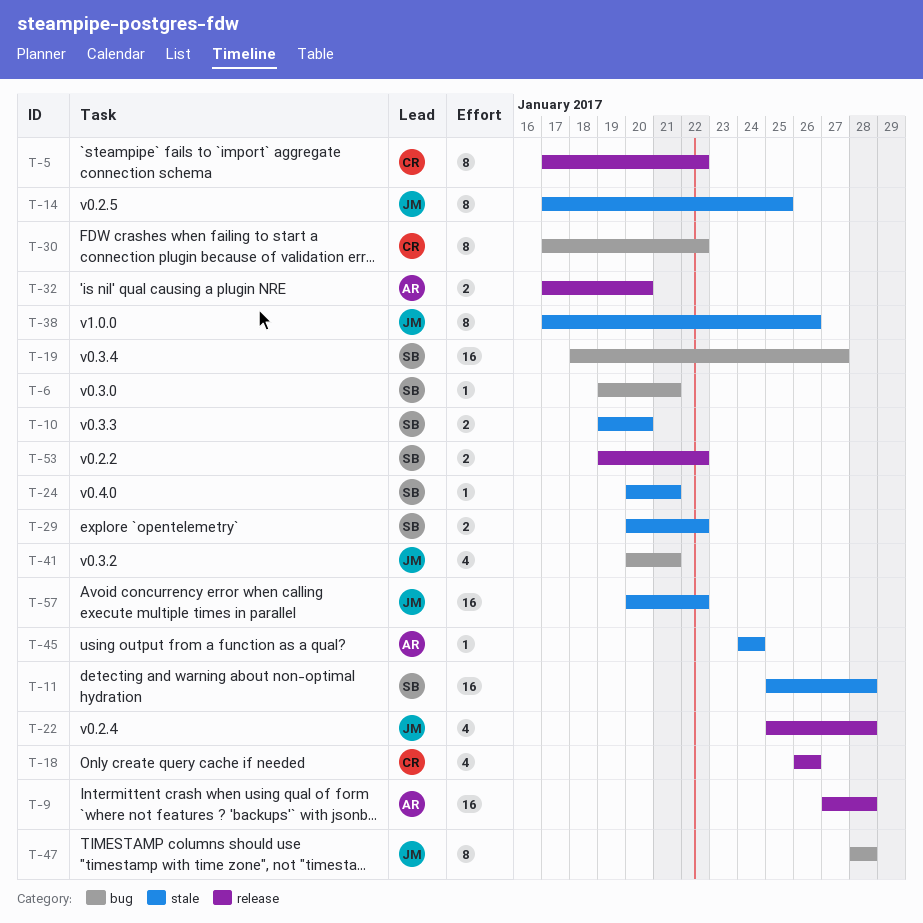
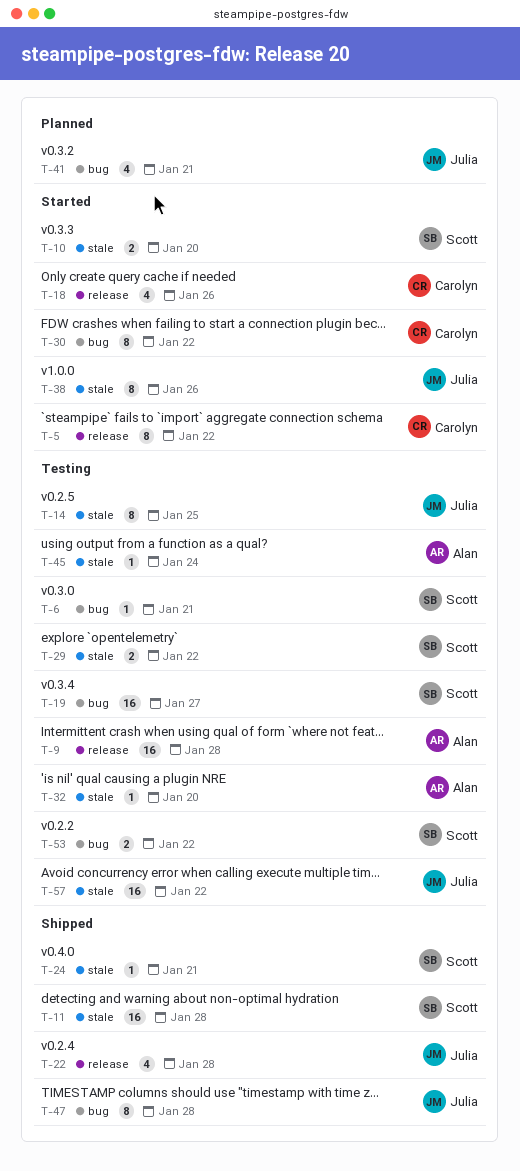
T-32, label: release -> stale
T-32, estimate: 2 -> 1
T-53, label: release -> bug

